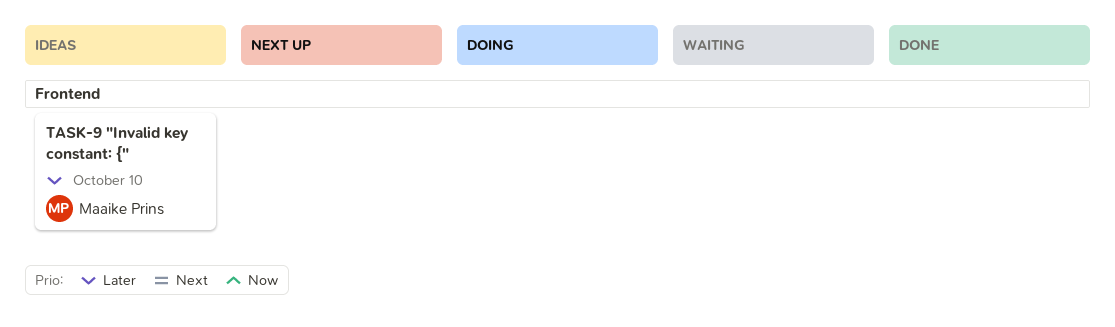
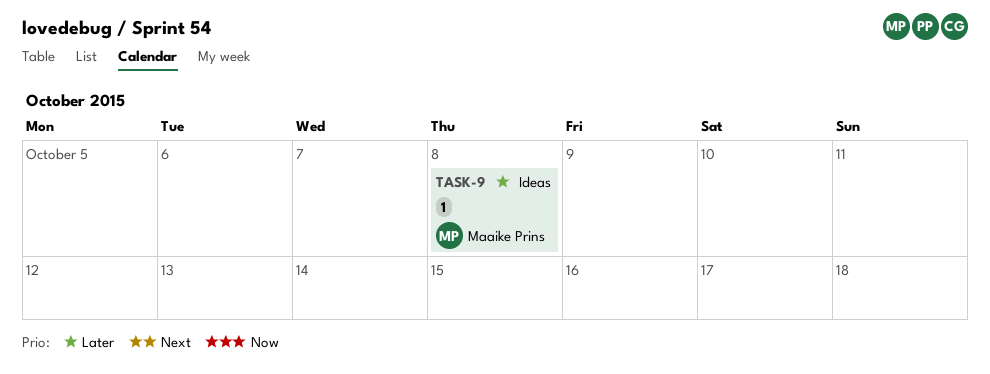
TASK-9, due: Oct 10 -> Oct 8

